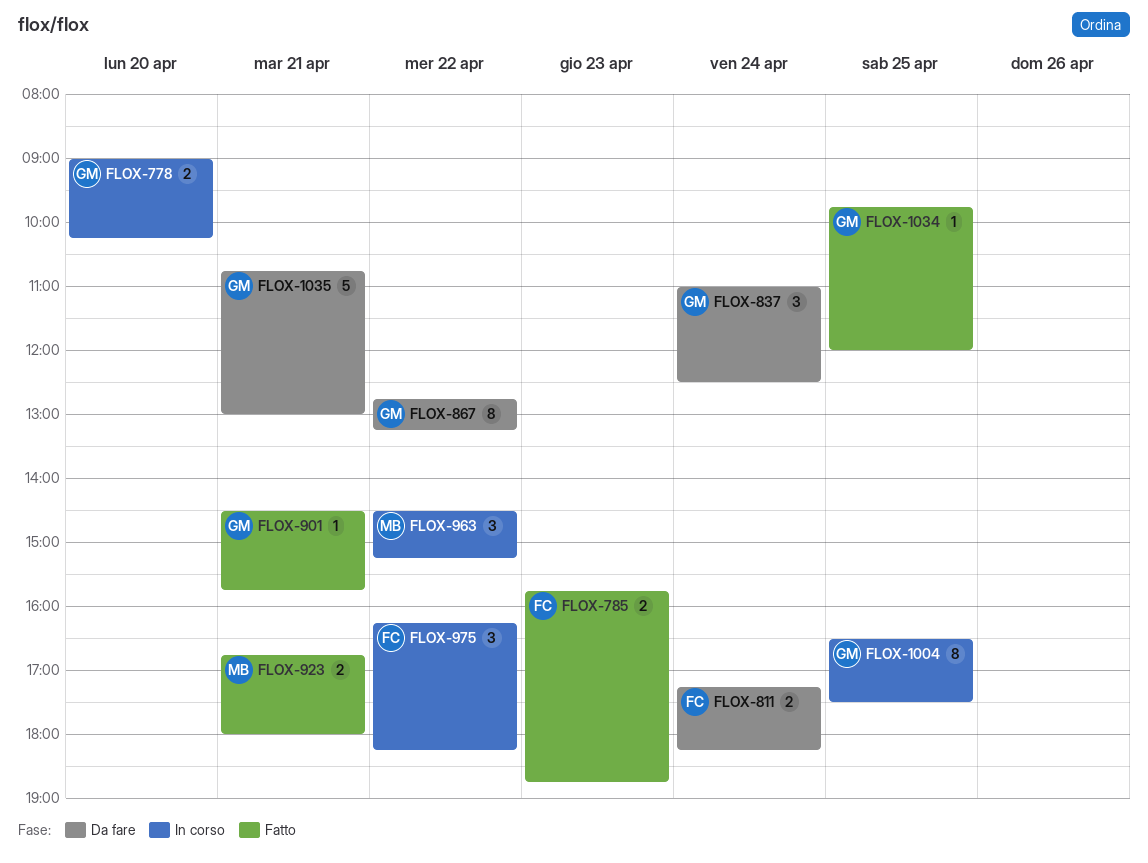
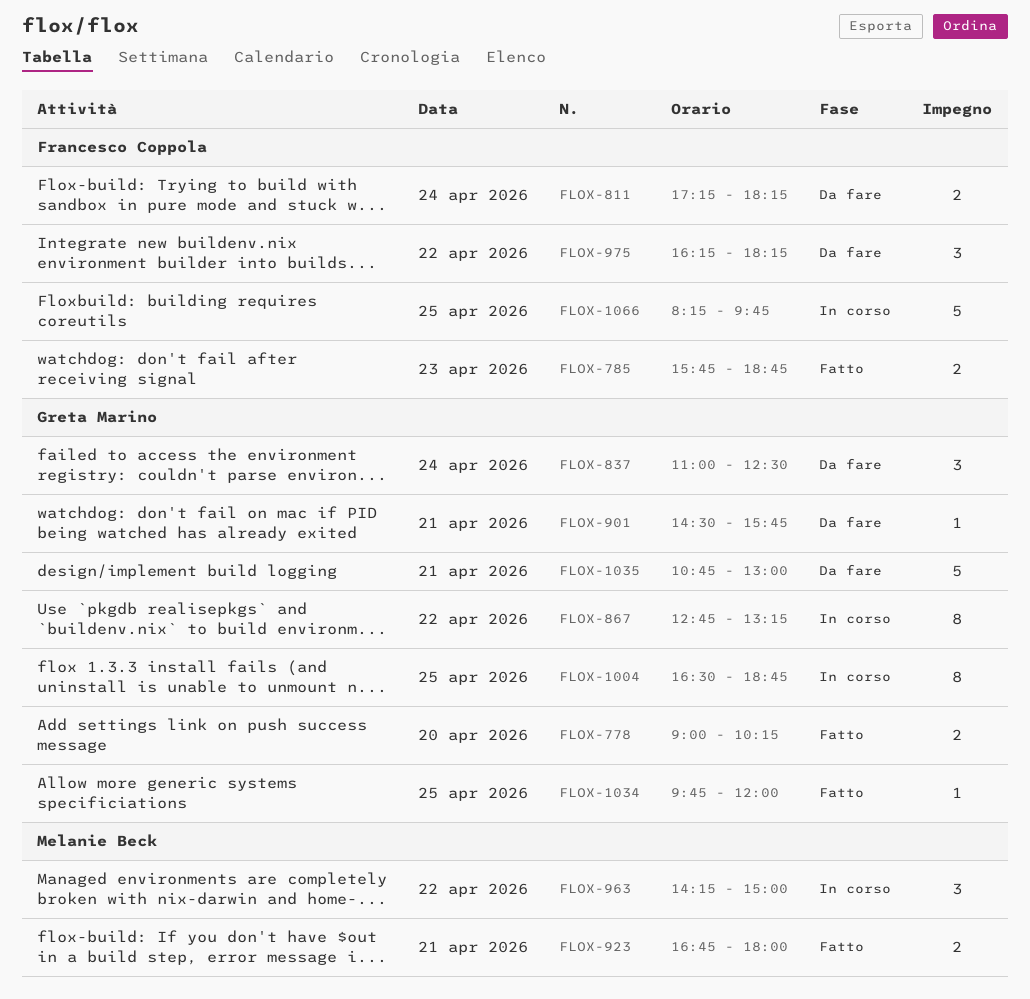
FLOX-778, status: In corso -> Fatto
FLOX-867, status: Da fare -> In corso
FLOX-901, status: Fatto -> Da fare
FLOX-963, begins: 14:30 -> 14:15
FLOX-963, ends: 15:15 -> 15:00
FLOX-975, status: In corso -> Da fare
FLOX-1004, ends: 17:30 -> 18:45
FLOX-1066: none -> present

